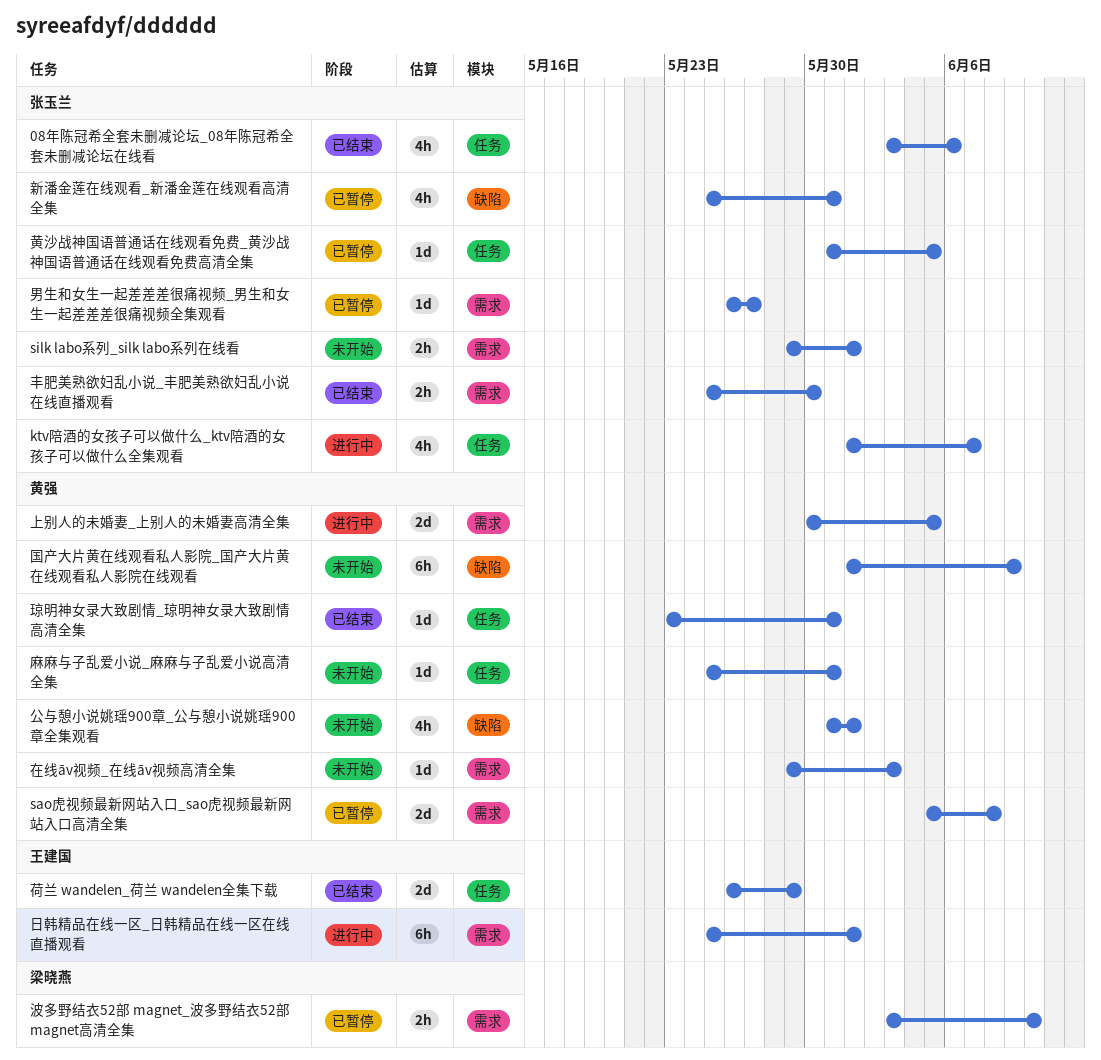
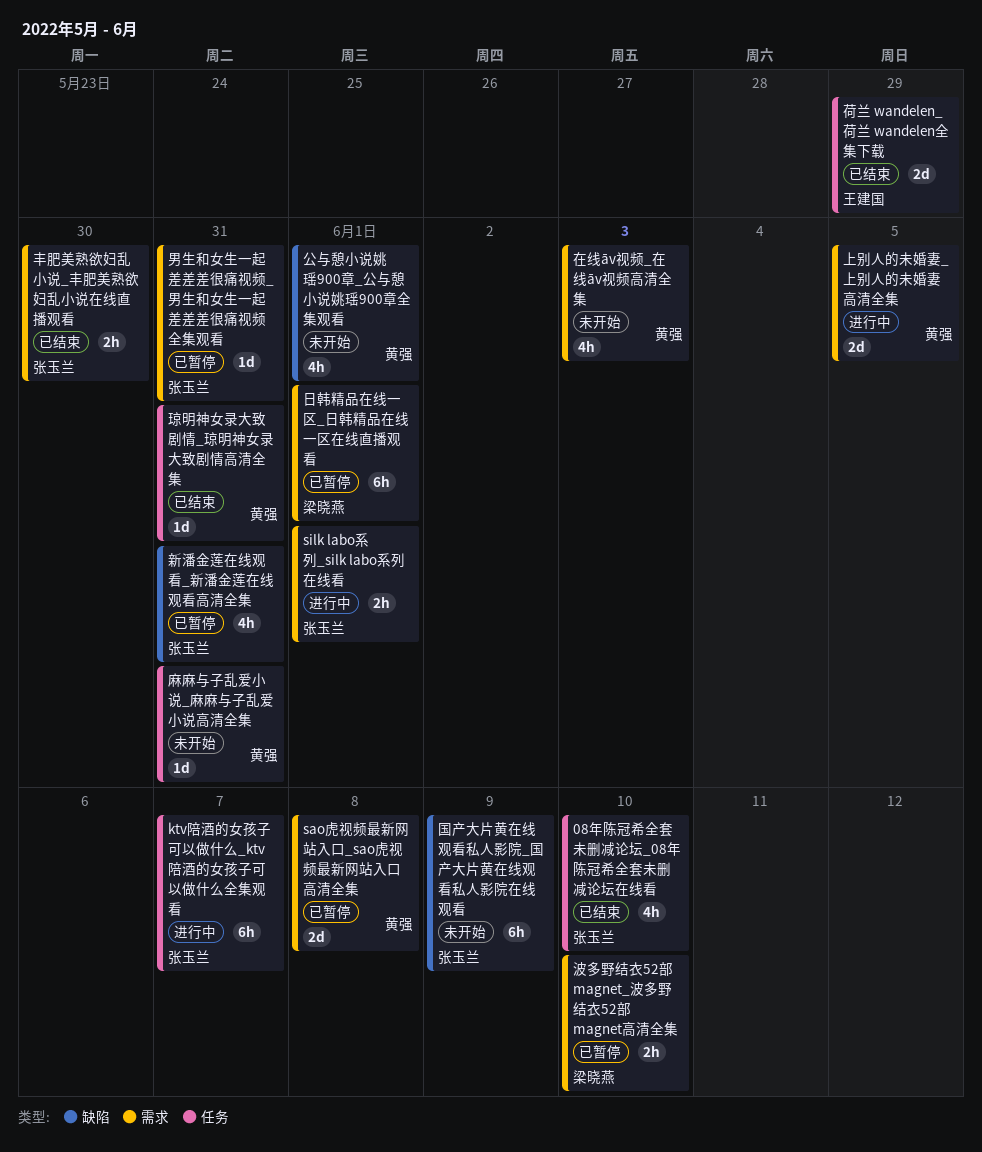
08年陈冠希全套未删减论坛_08年陈冠希全套未删减论坛在线看, due: Jun 6 -> Jun 10
ktv陪酒的女孩子可以做什么_ktv陪酒的女孩子可以做什么全集观看, estimate: 4h -> 6h
silk labo系列_silk labo系列在线看, status: 未开始 -> 进行中
国产大片黄在线观看私人影院_国产大片黄在线观看私人影院在线观看, owner: 黄强 -> 张玉兰
在线āv视频_在线āv视频高清全集, estimate: 1d -> 4h
日韩精品在线一区_日韩精品在线一区在线直播观看, status: 进行中 -> 已暂停
日韩精品在线一区_日韩精品在线一区在线直播观看, owner: 王建国 -> 梁晓燕
男生和女生一起差差差很痛视频_男生和女生一起差差差很痛视频全集观看, due: May 27 -> May 31
黄沙战神国语普通话在线观看免费_黄沙战神国语普通话在线观看免费高清全集: present -> none

